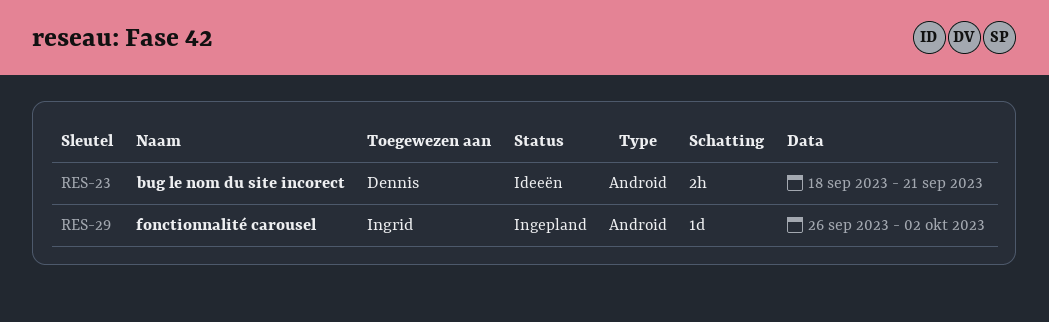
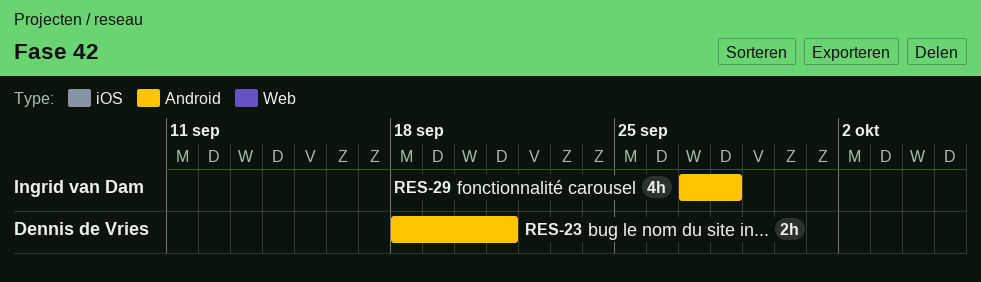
RES-29, estimate: 1d -> 4h
RES-29, start: Sep 26 -> Sep 27
RES-29, due: Oct 2 -> Sep 28

